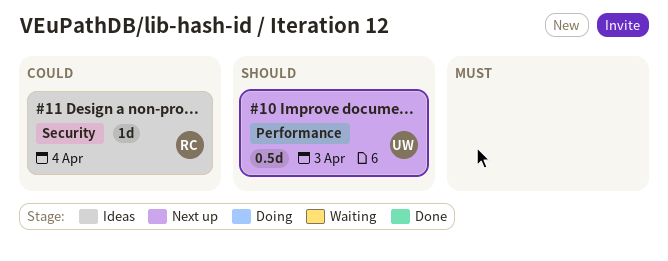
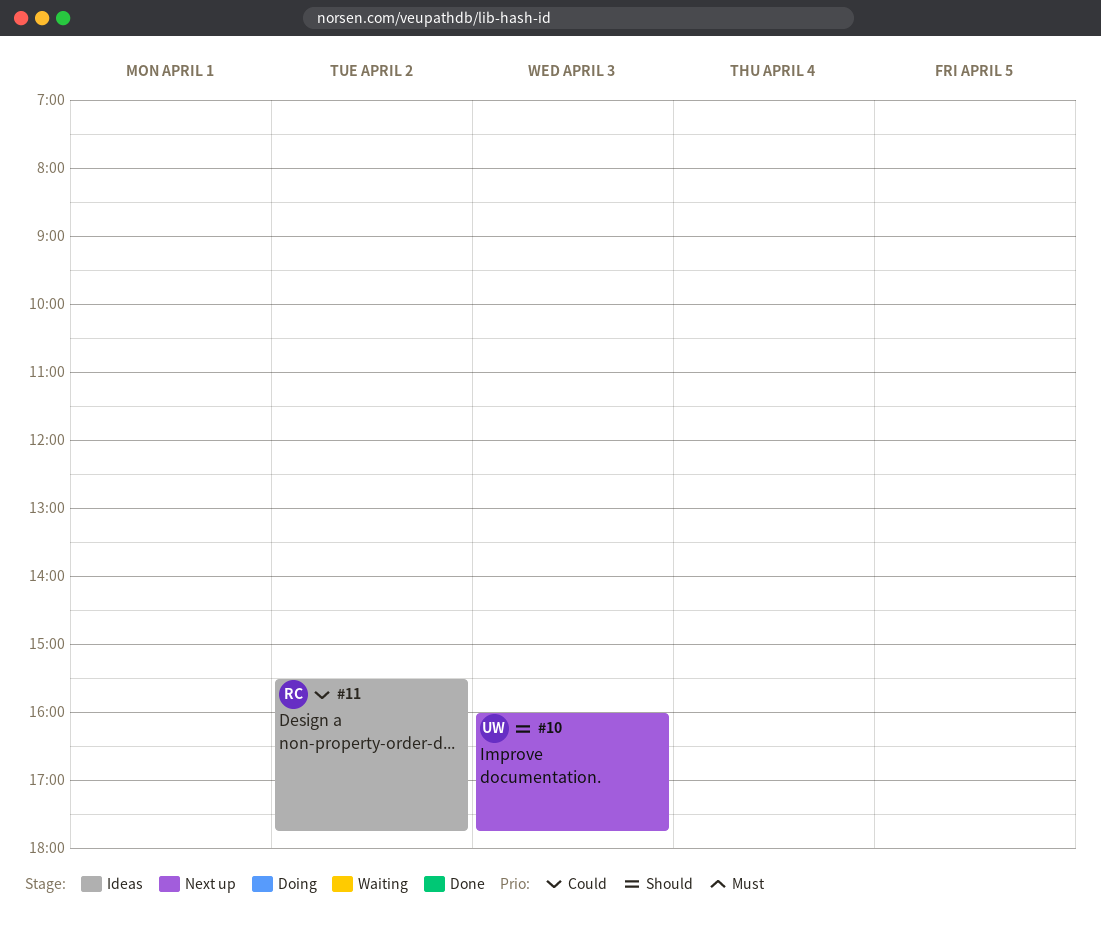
#11, day: Apr 4 -> Apr 2

